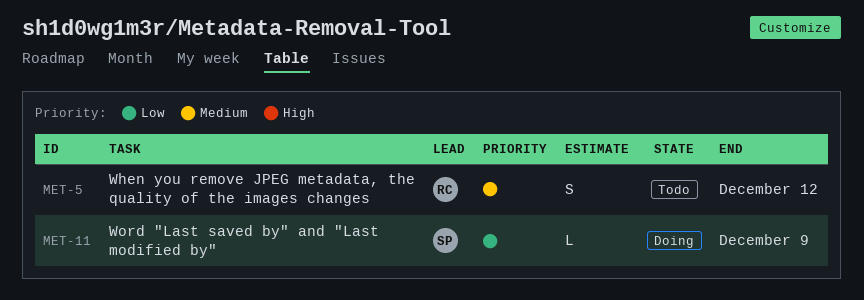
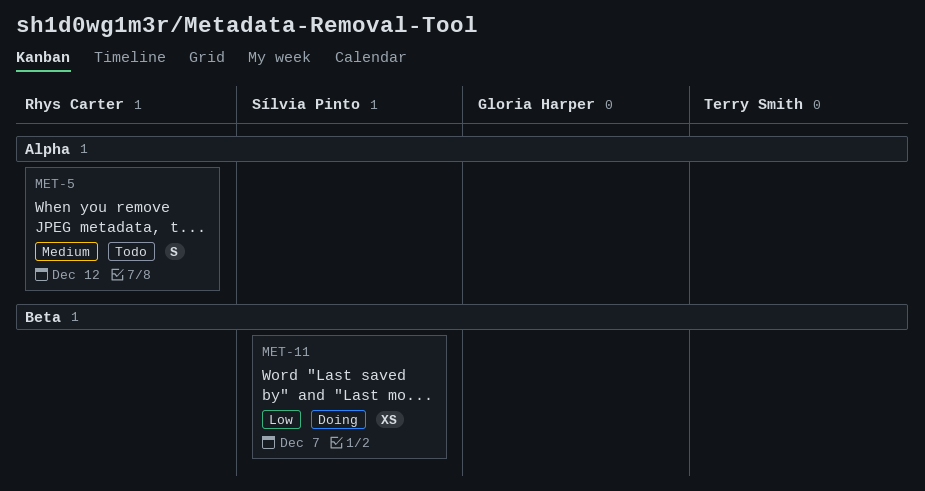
MET-11, estimate: L -> XS
MET-11, due: Dec 9 -> Dec 7

